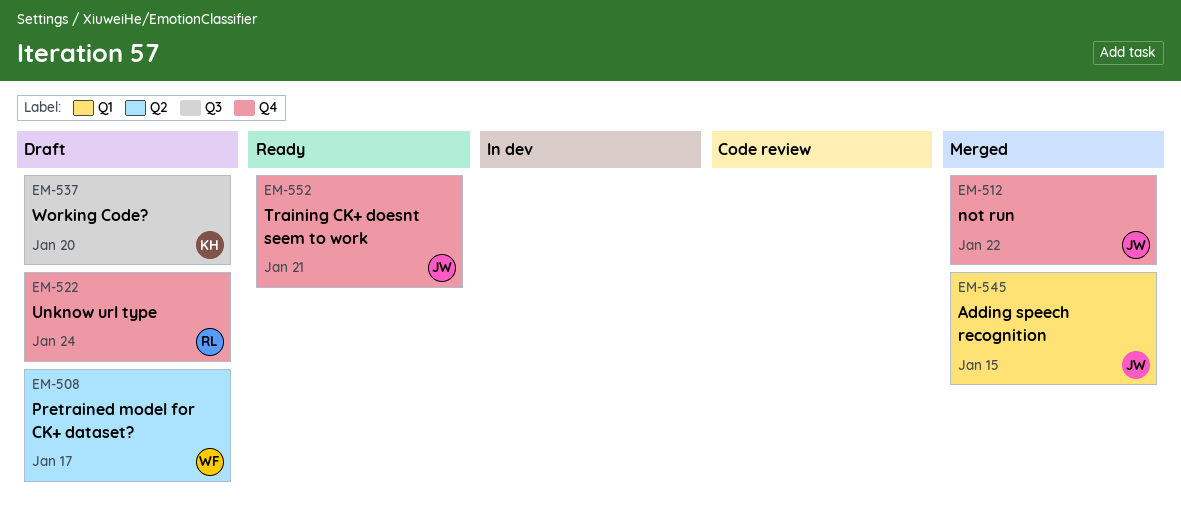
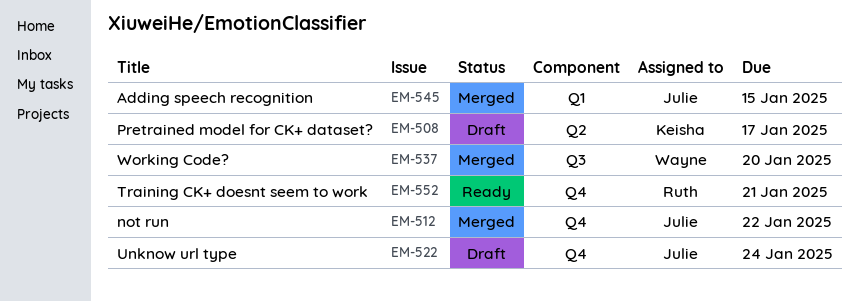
EM-508, owner: Wayne -> Keisha
EM-522, owner: Ruth -> Julie
EM-537, status: Draft -> Merged
EM-537, owner: Keisha -> Wayne
EM-552, owner: Julie -> Ruth

